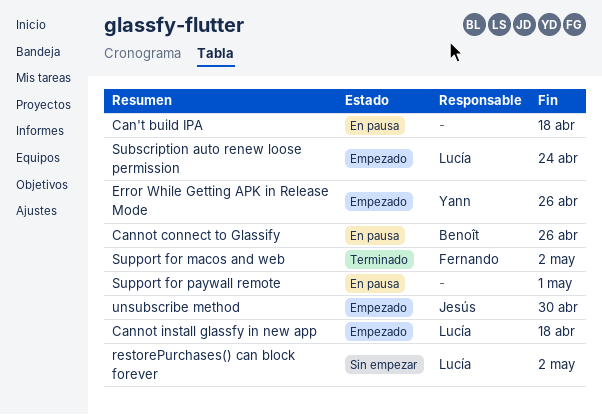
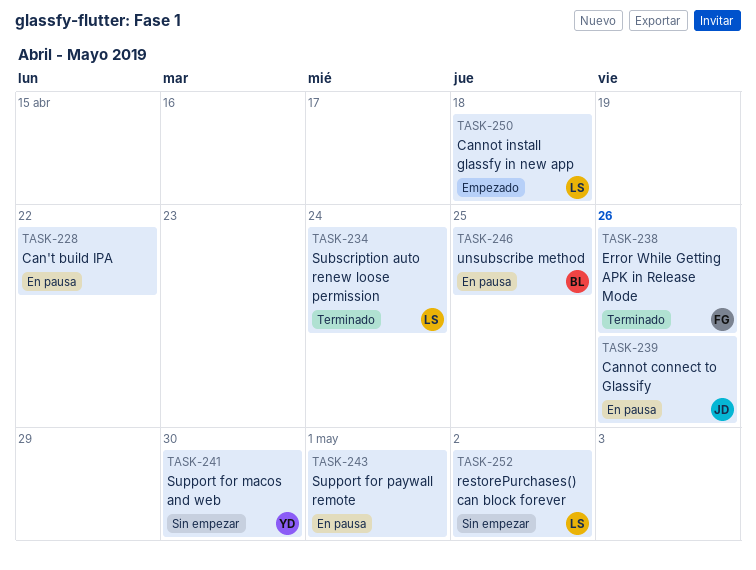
Can't build IPA, due: Apr 18 -> Apr 22
Cannot connect to Glassify, owner: Benoît -> Jesús
Error While Getting APK in Release Mode, status: Empezado -> Terminado
Error While Getting APK in Release Mode, owner: Yann -> Fernando
Subscription auto renew loose permission, status: Empezado -> Terminado
Support for macos and web, status: Terminado -> Sin empezar
Support for macos and web, owner: Fernando -> Yann
Support for macos and web, due: May 2 -> Apr 30
unsubscribe method, status: Empezado -> En pausa
unsubscribe method, owner: Jesús -> Benoît
unsubscribe method, due: Apr 30 -> Apr 25

